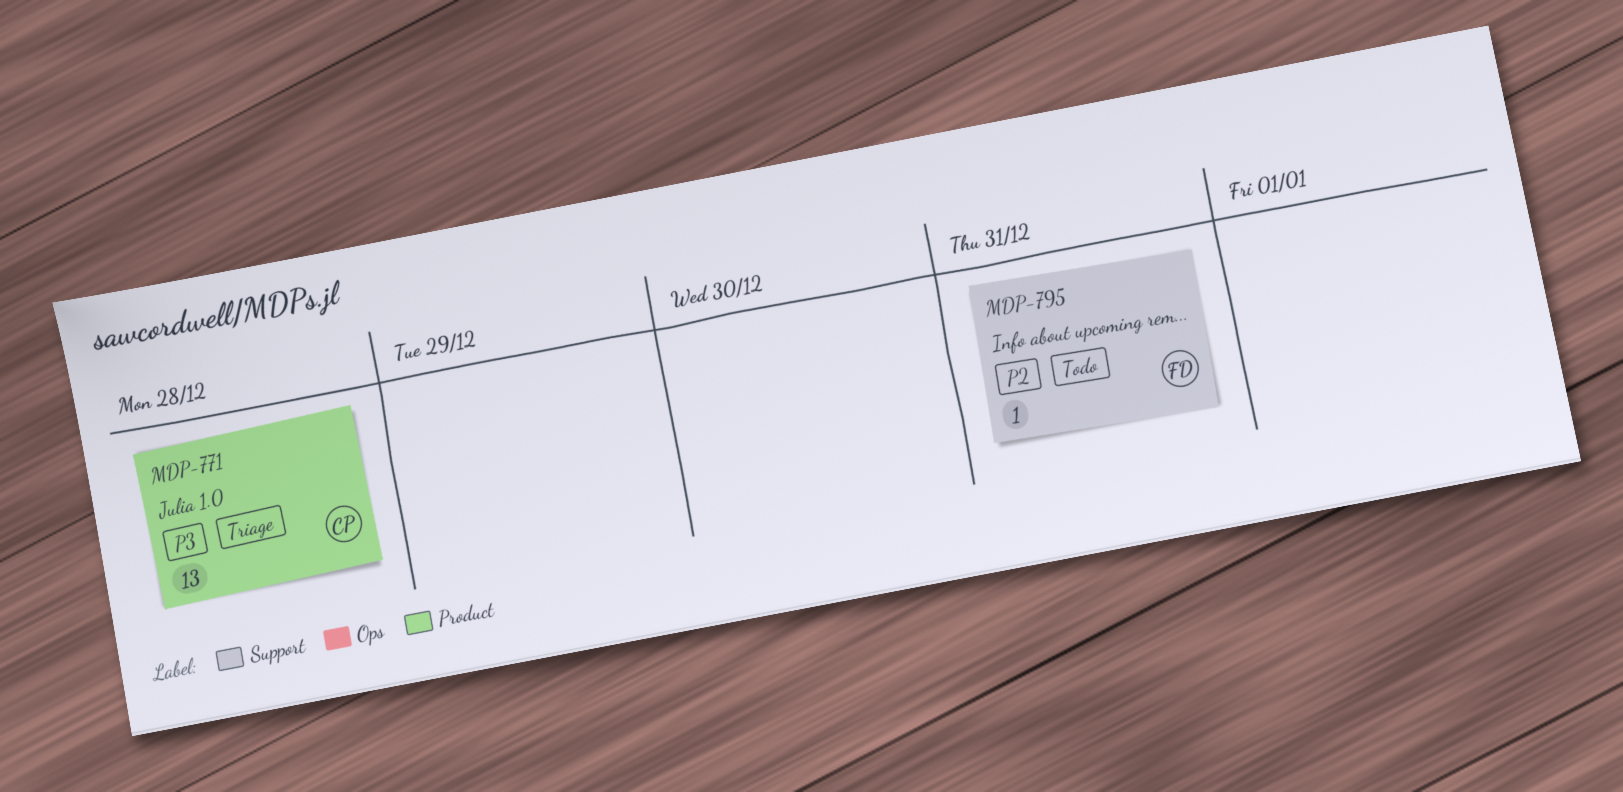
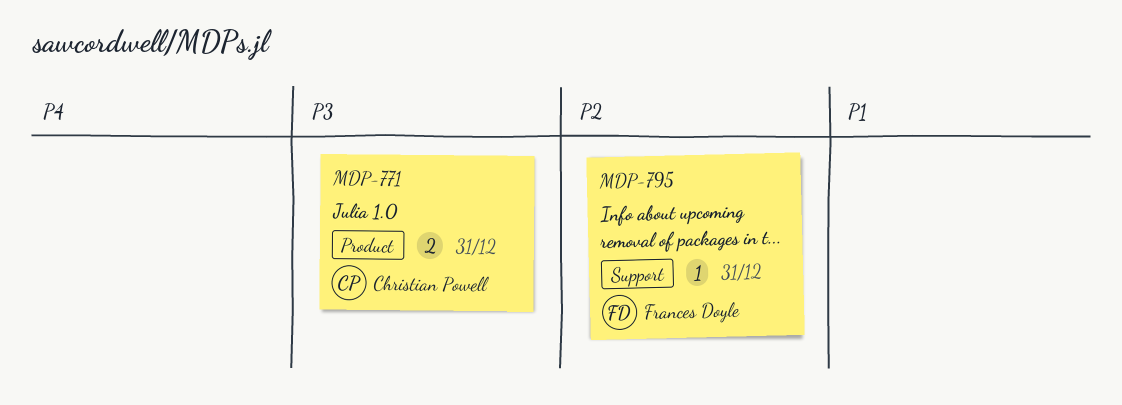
MDP-771, estimate: 13 -> 2
MDP-771, due: Dec 28 -> Dec 31

